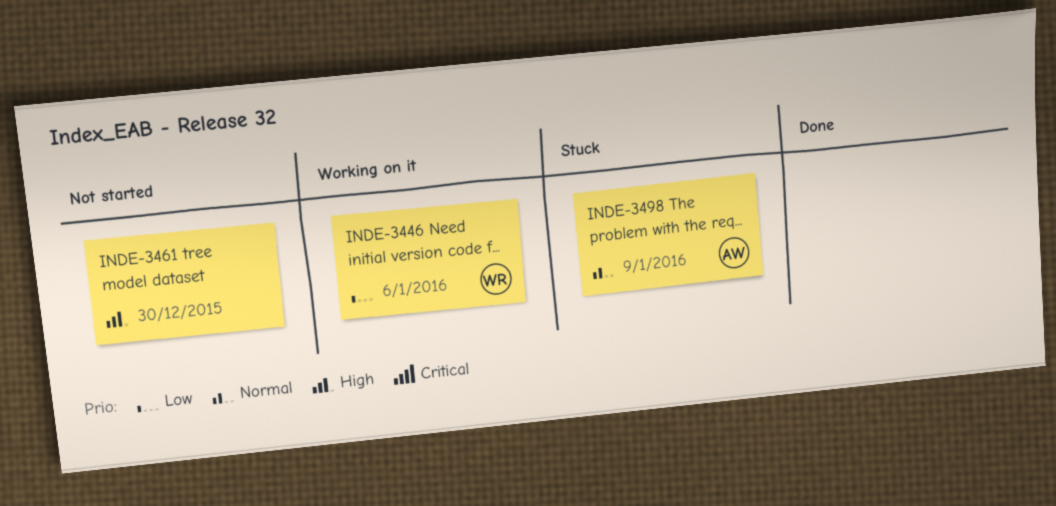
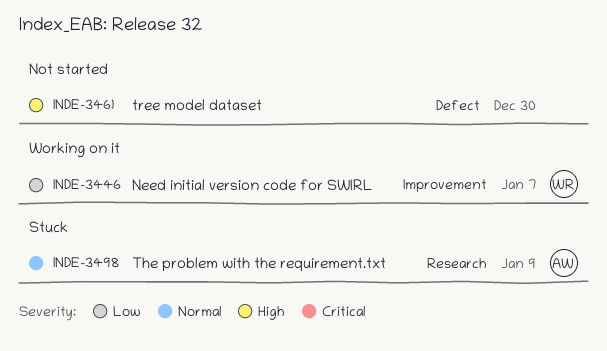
INDE-3446, due: Jan 6 -> Jan 7

